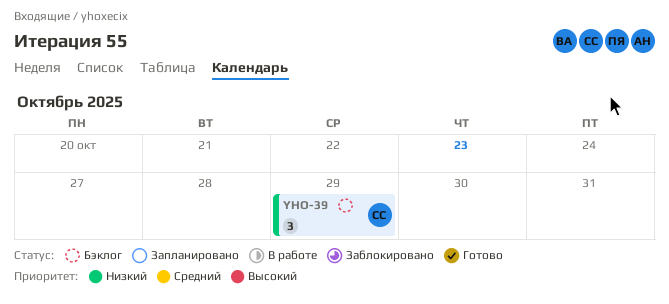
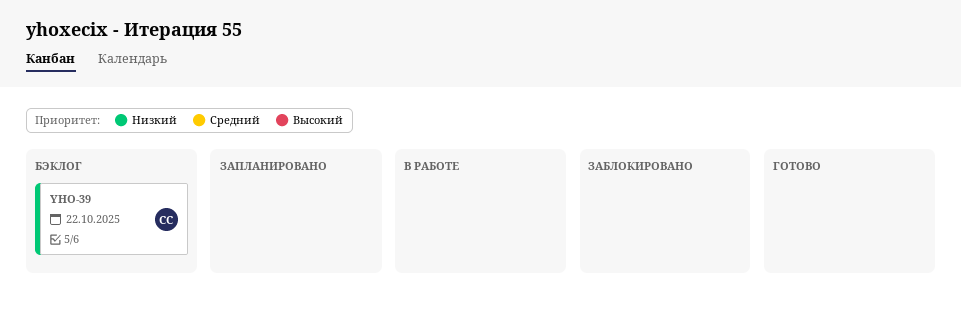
YHO-39, due: Oct 29 -> Oct 22

